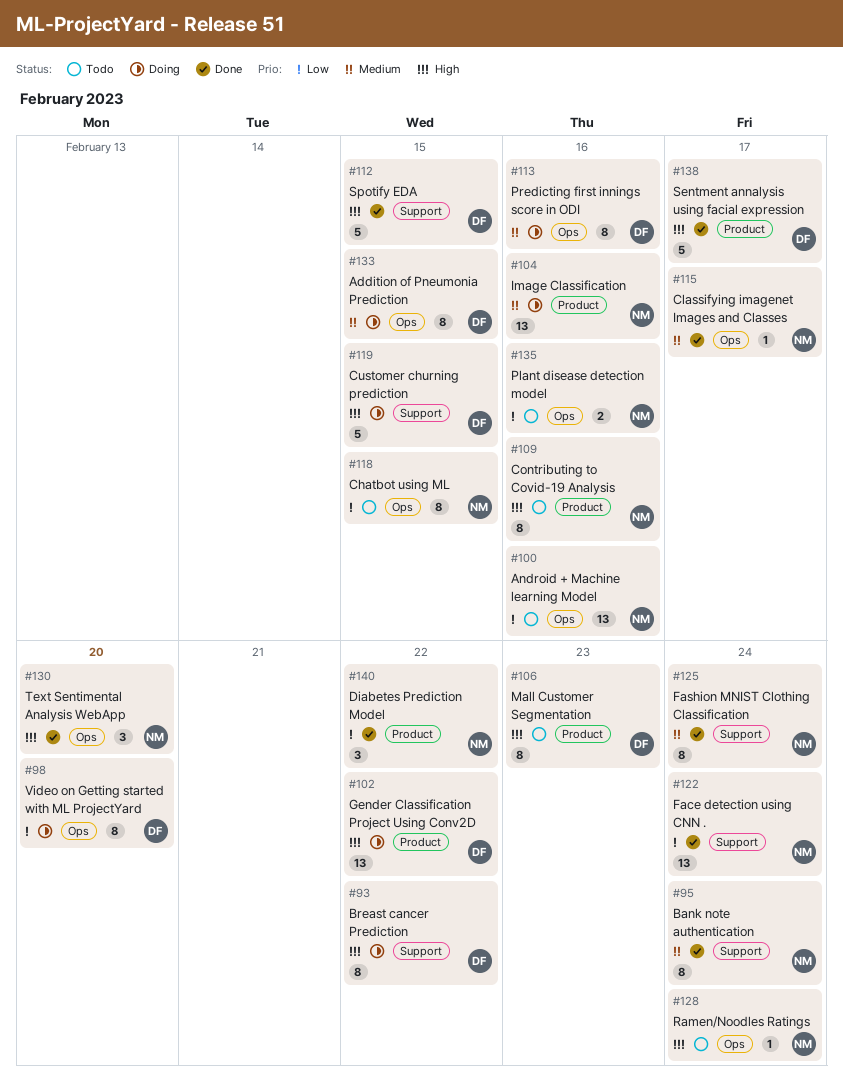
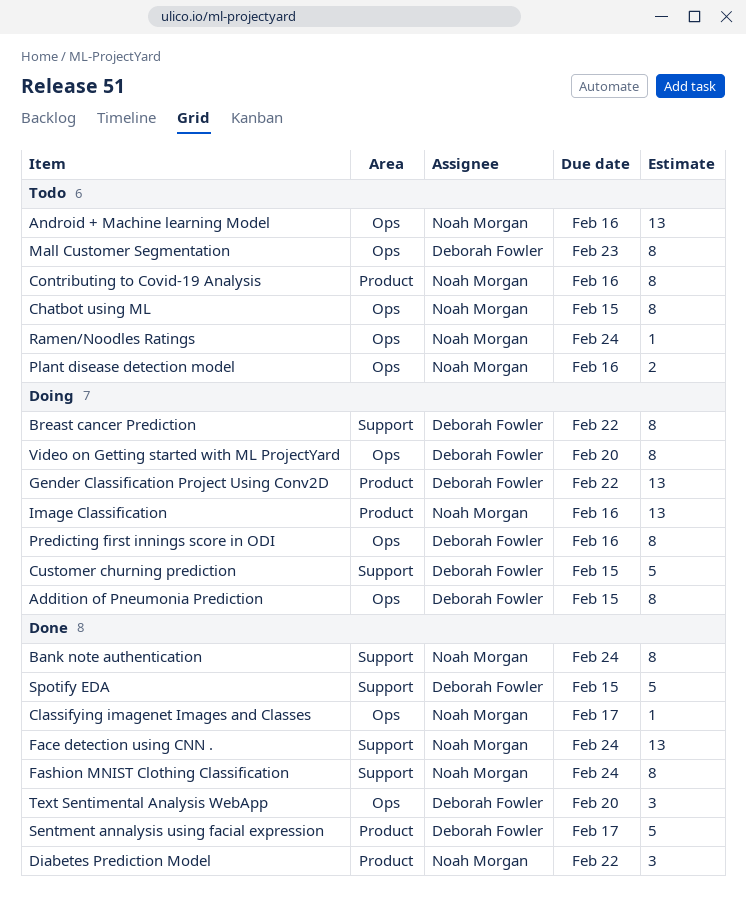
Mall Customer Segmentation, label: Product -> Ops
Text Sentimental Analysis WebApp, owner: Noah Morgan -> Deborah Fowler

